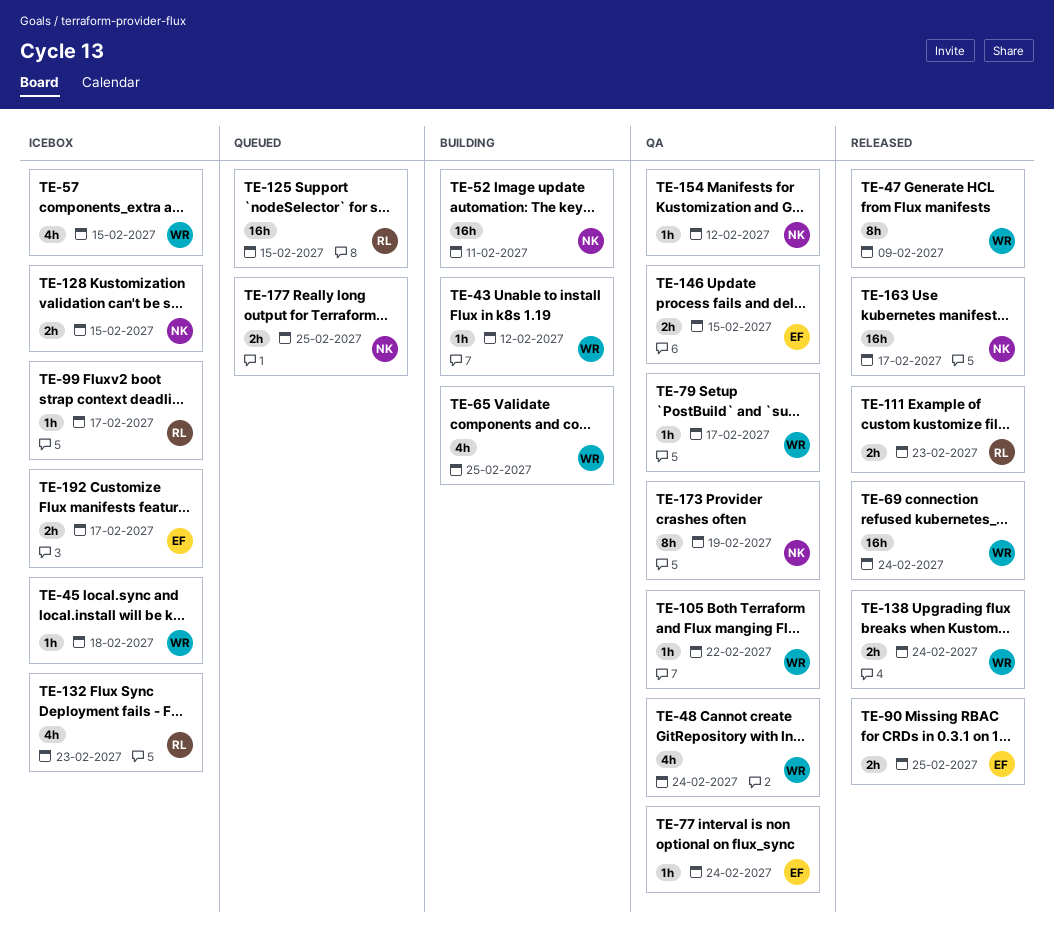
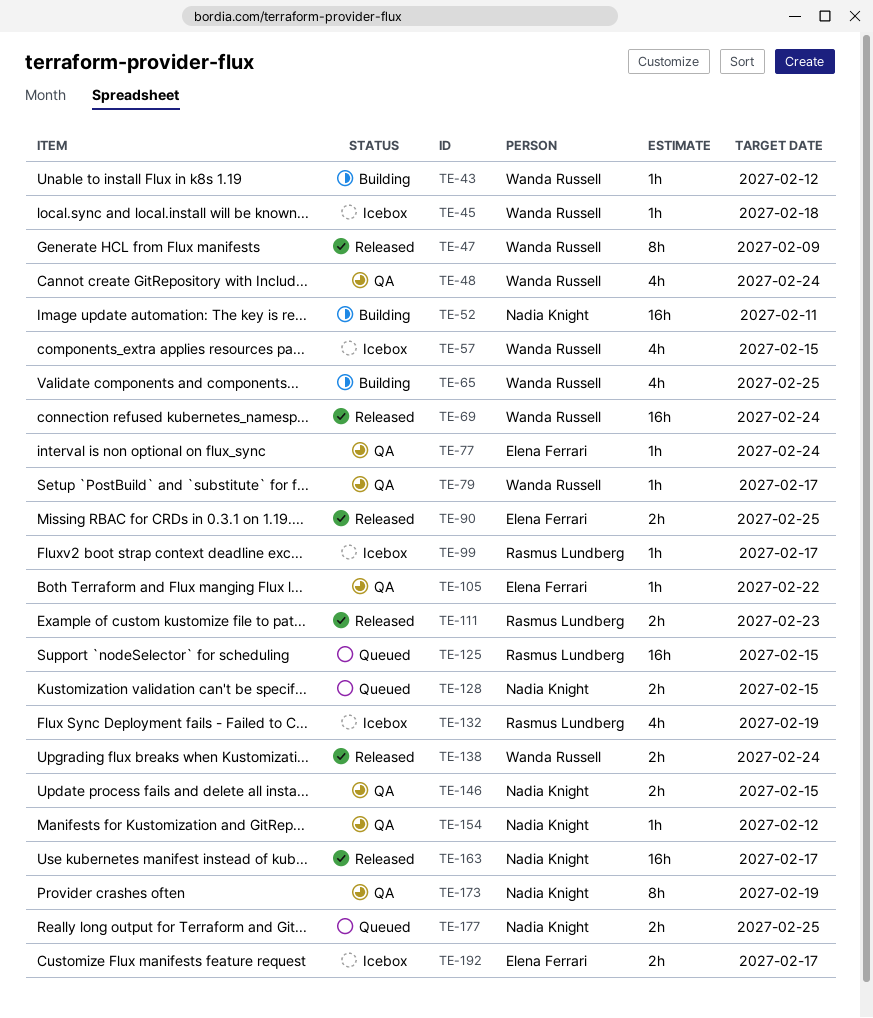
TE-105, owner: Wanda Russell -> Elena Ferrari
TE-128, status: Icebox -> Queued
TE-132, due: Feb 23 -> Feb 19
TE-146, owner: Elena Ferrari -> Nadia Knight

